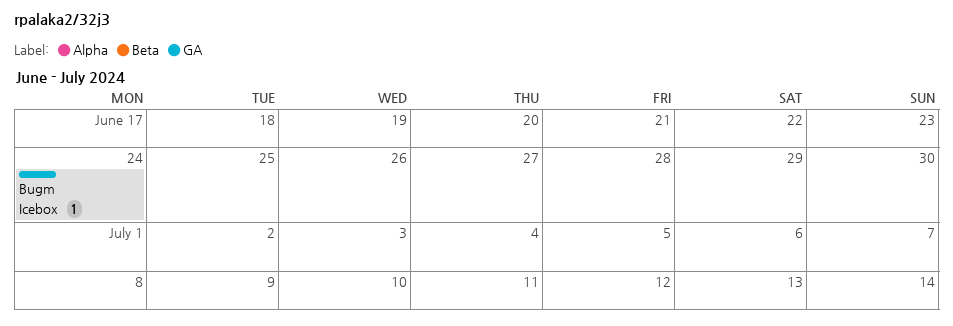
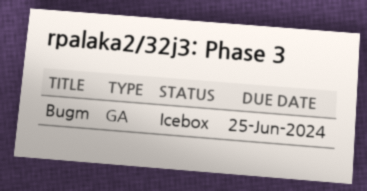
Bugm, due: Jun 24 -> Jun 25

